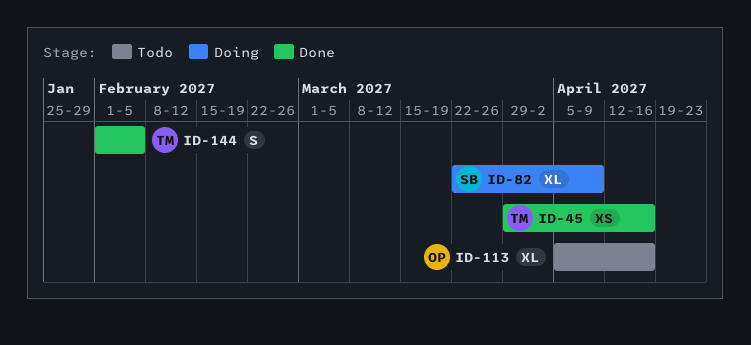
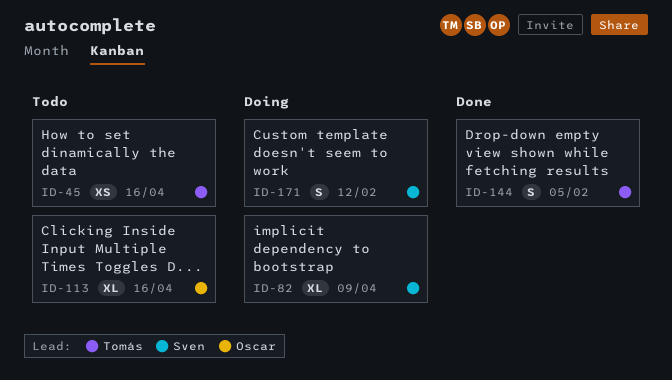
ID-45, status: Done -> Todo
ID-171: none -> present

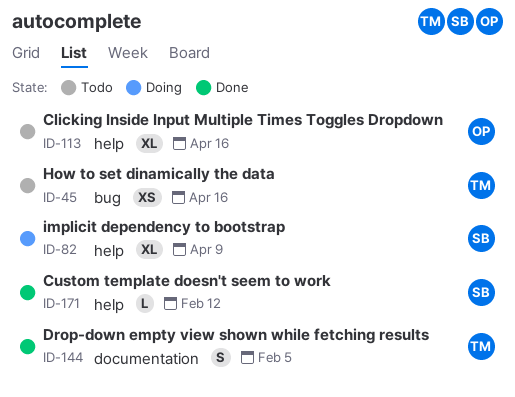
ID-171, status: Doing -> Done
ID-171, estimate: S -> L

